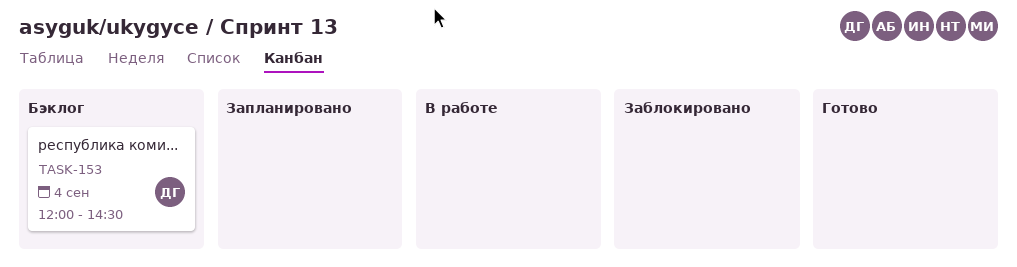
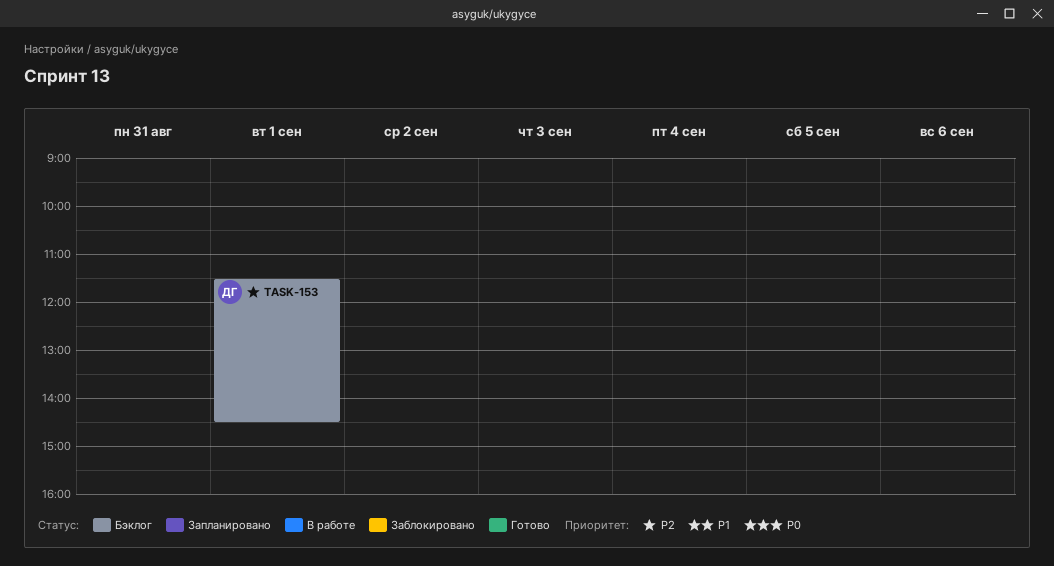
TASK-153, day: Sep 4 -> Sep 1
TASK-153, begins: 12:00 -> 11:30

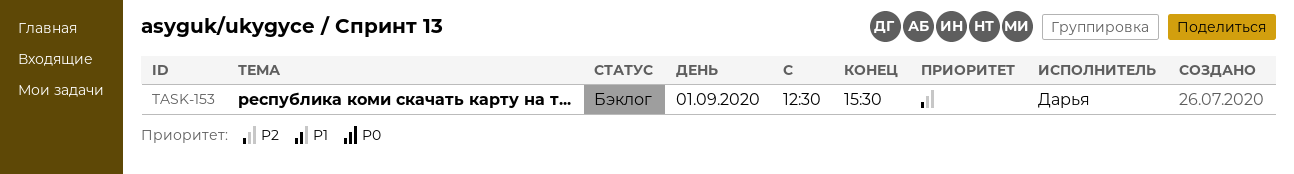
TASK-153, begins: 11:30 -> 12:30
TASK-153, ends: 14:30 -> 15:30

